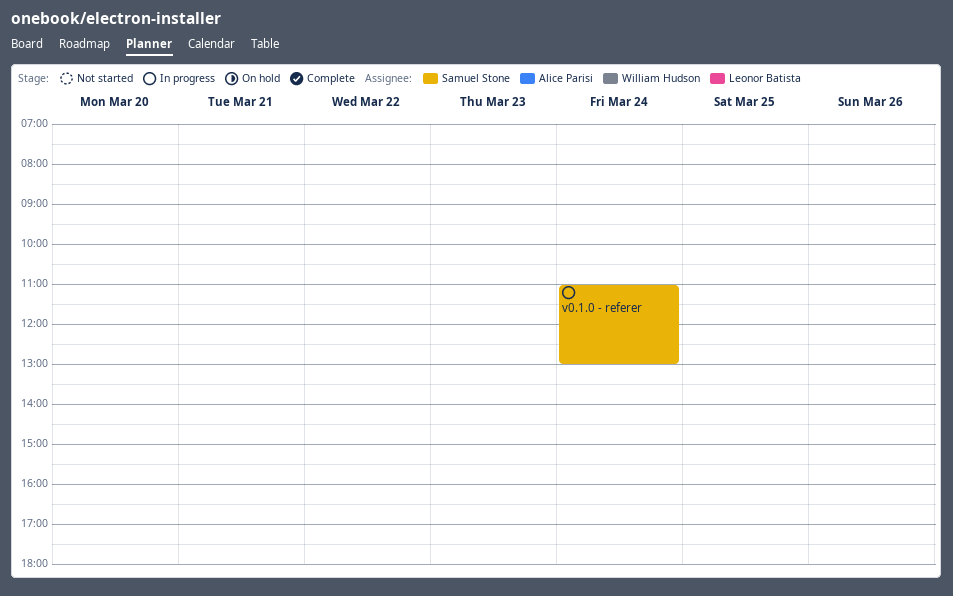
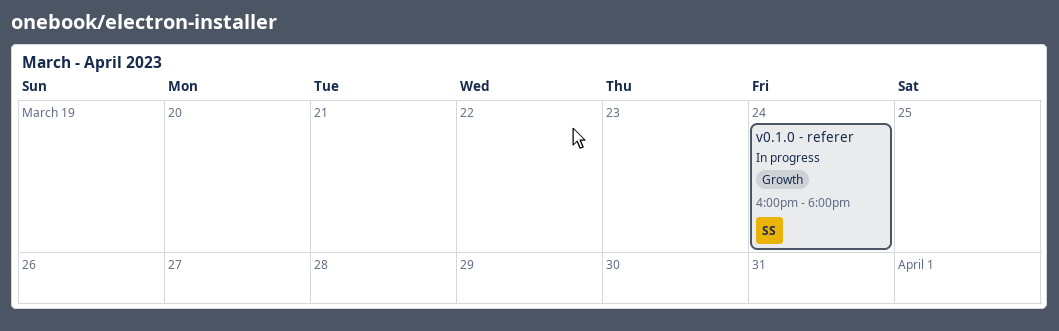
v0.1.0 - referer, begins: 11:00 -> 16:00
v0.1.0 - referer, ends: 13:00 -> 18:00

